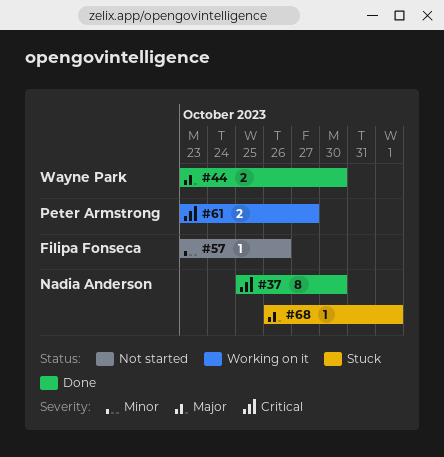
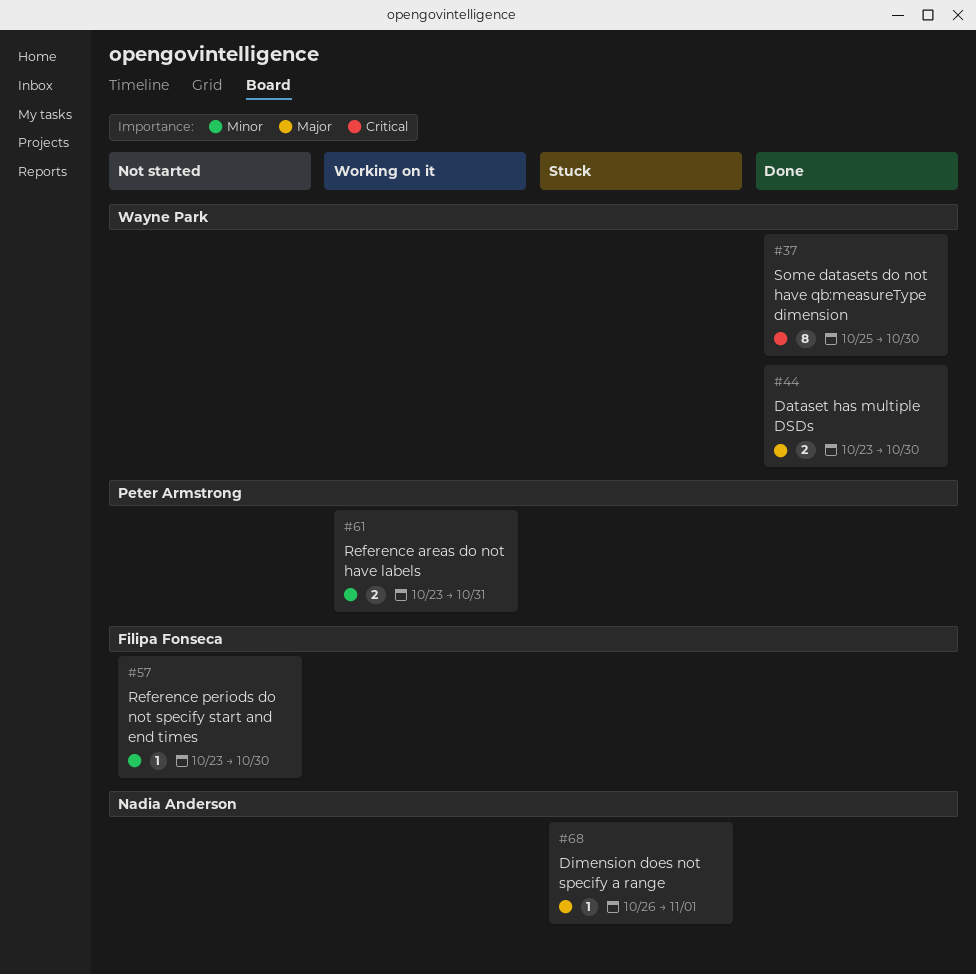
#37, owner: Nadia Anderson -> Wayne Park
#57, due: Oct 26 -> Oct 30
#61, priority: Critical -> Minor
#61, due: Oct 27 -> Oct 31

